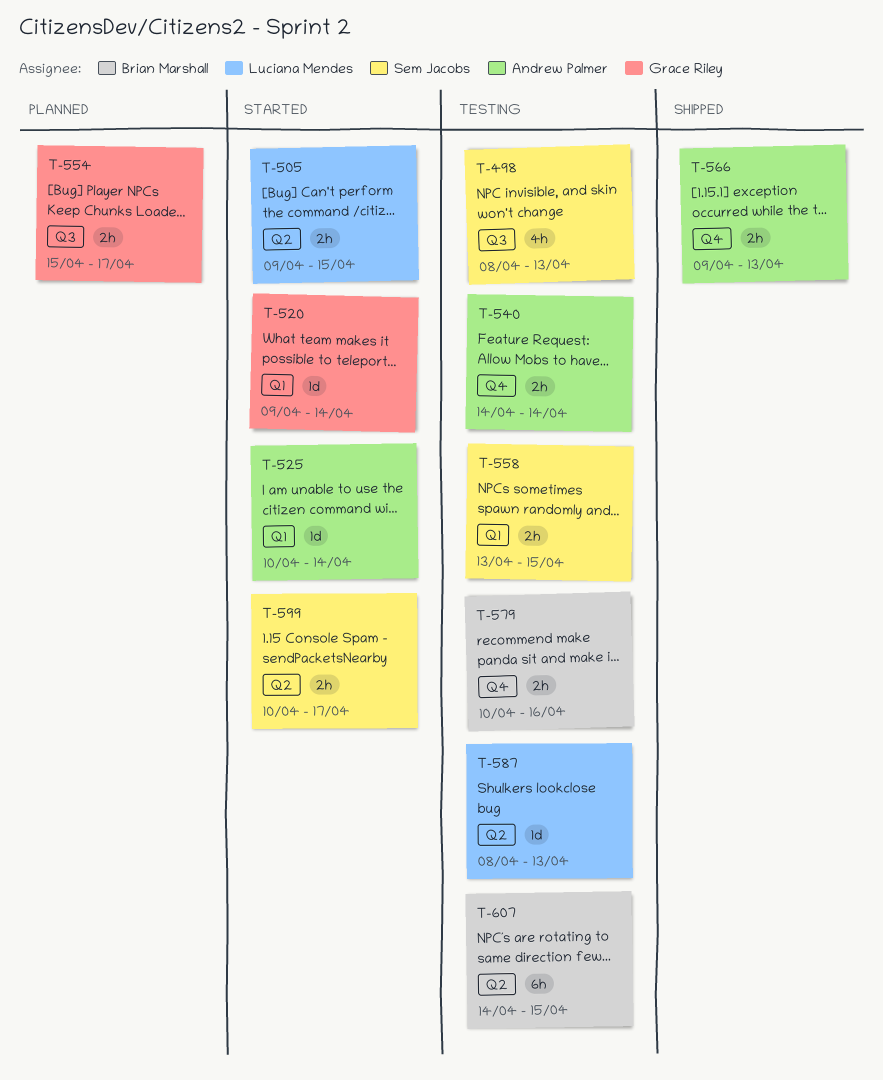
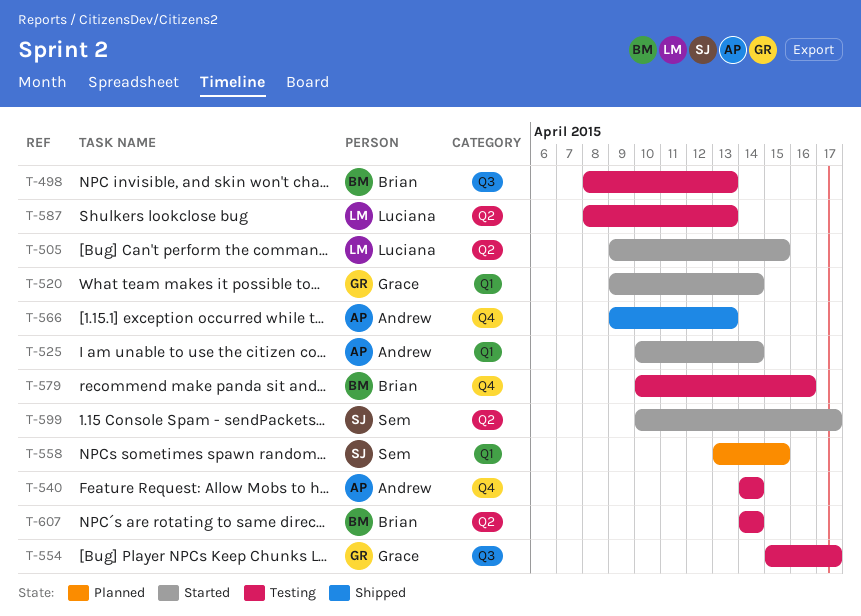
T-498, owner: Sem Jacobs -> Brian Marshall
T-554, status: Planned -> Testing
T-558, status: Testing -> Planned
T-607, due: Apr 15 -> Apr 14

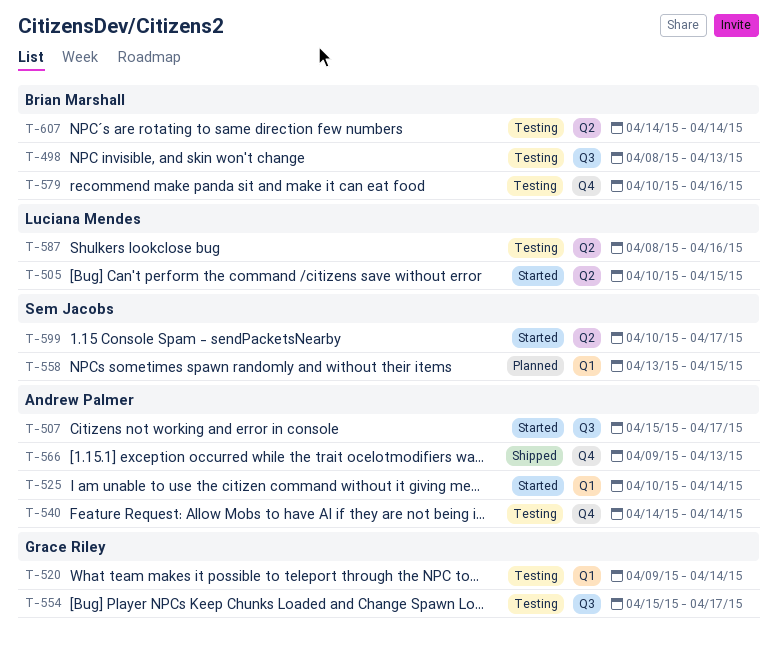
T-505, start: Apr 9 -> Apr 10
T-507: none -> present
T-520, status: Started -> Testing
T-587, due: Apr 13 -> Apr 16

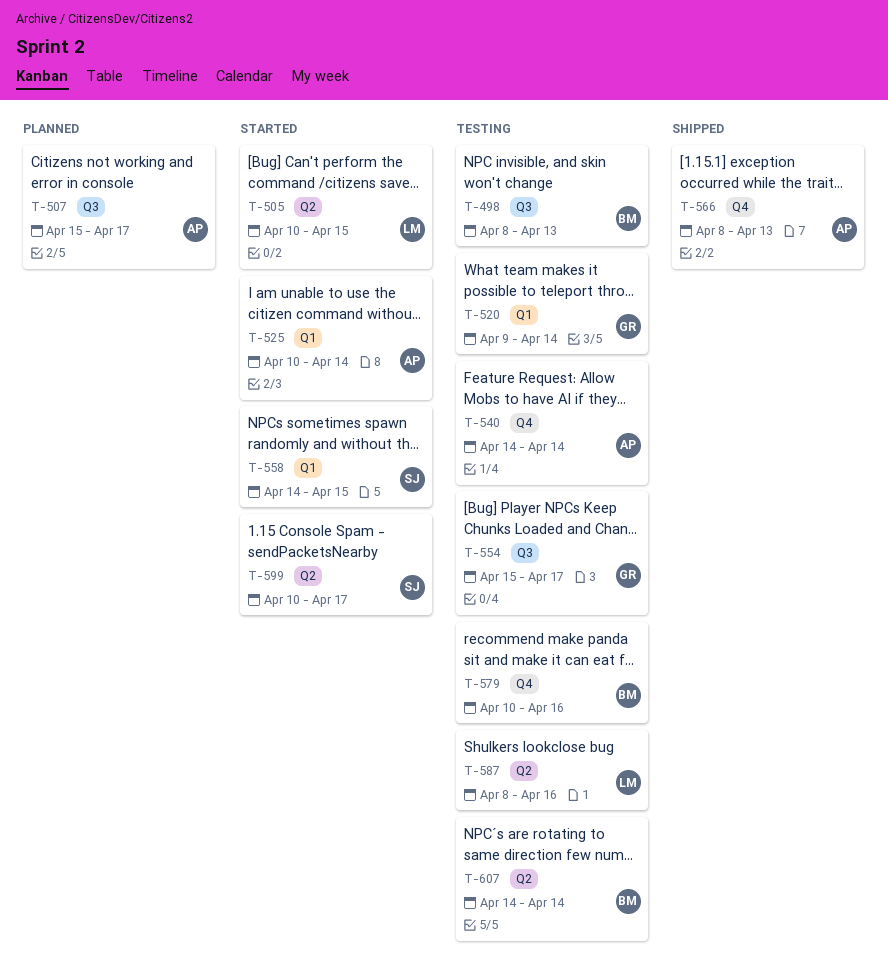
T-507, status: Started -> Planned
T-558, status: Planned -> Started
T-558, start: Apr 13 -> Apr 14
T-566, start: Apr 9 -> Apr 8

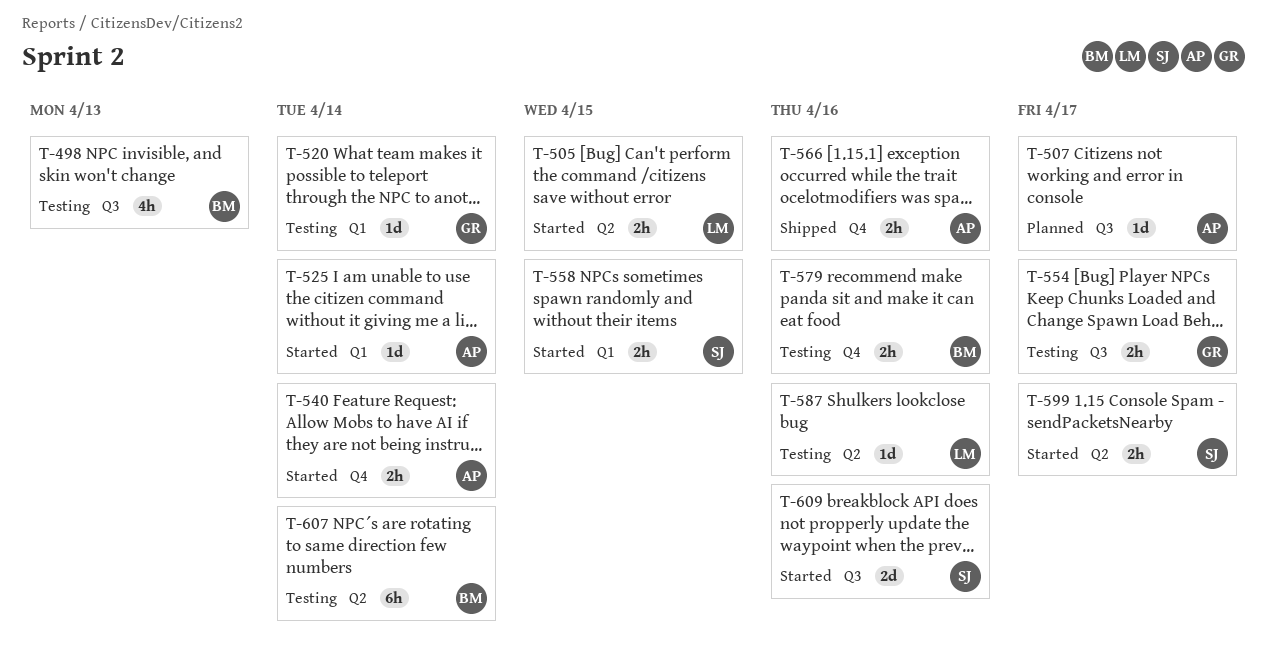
T-540, status: Testing -> Started
T-566, due: Apr 13 -> Apr 16
T-609: none -> present

